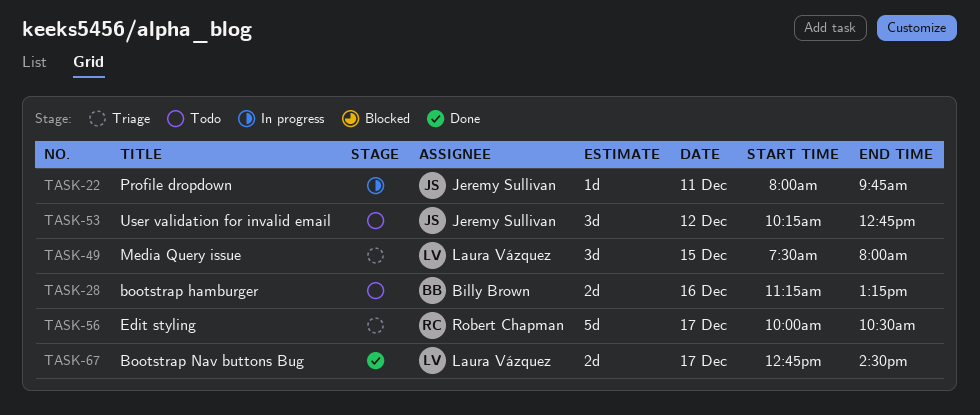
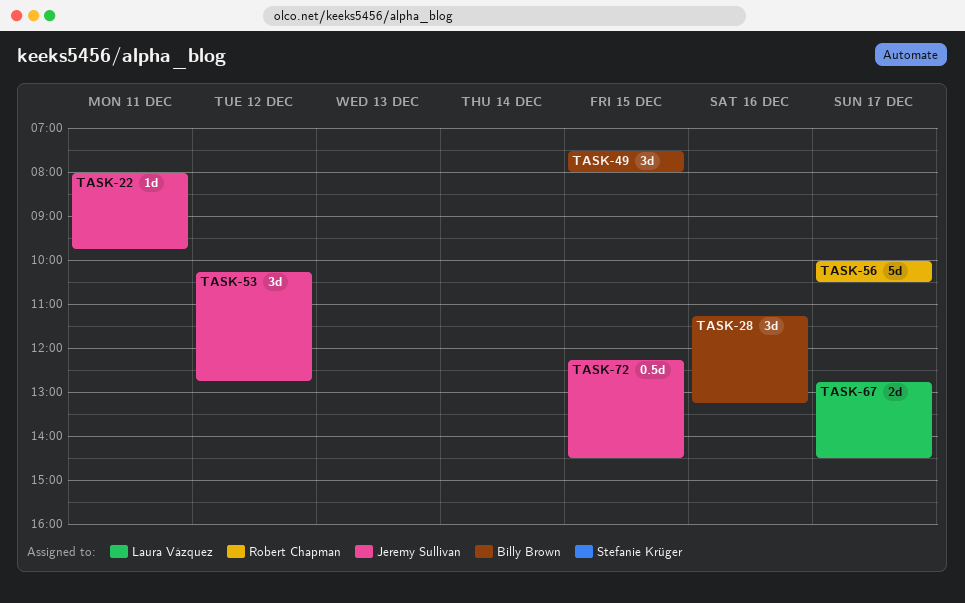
TASK-28, estimate: 2d -> 3d
TASK-49, owner: Laura Vázquez -> Billy Brown
TASK-72: none -> present

